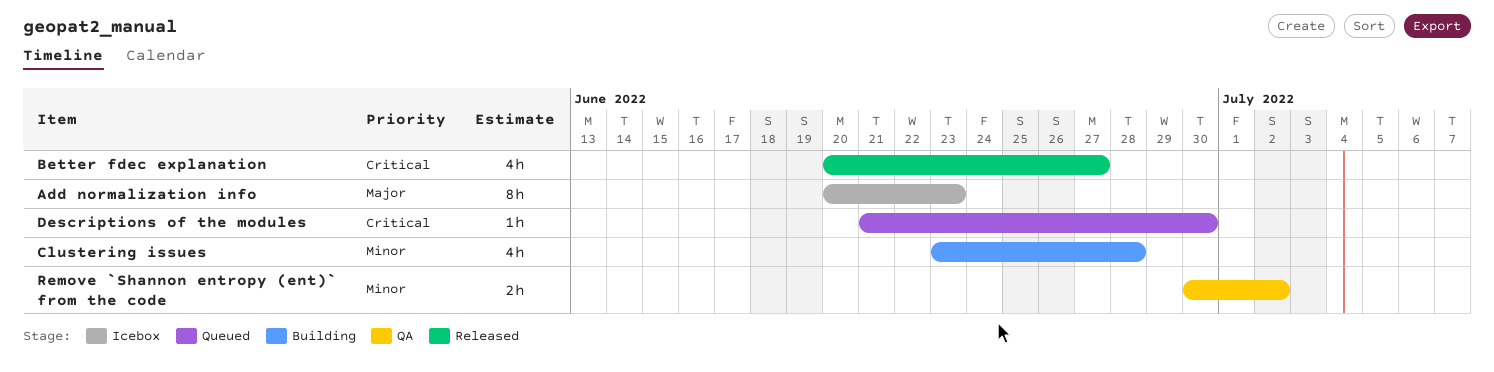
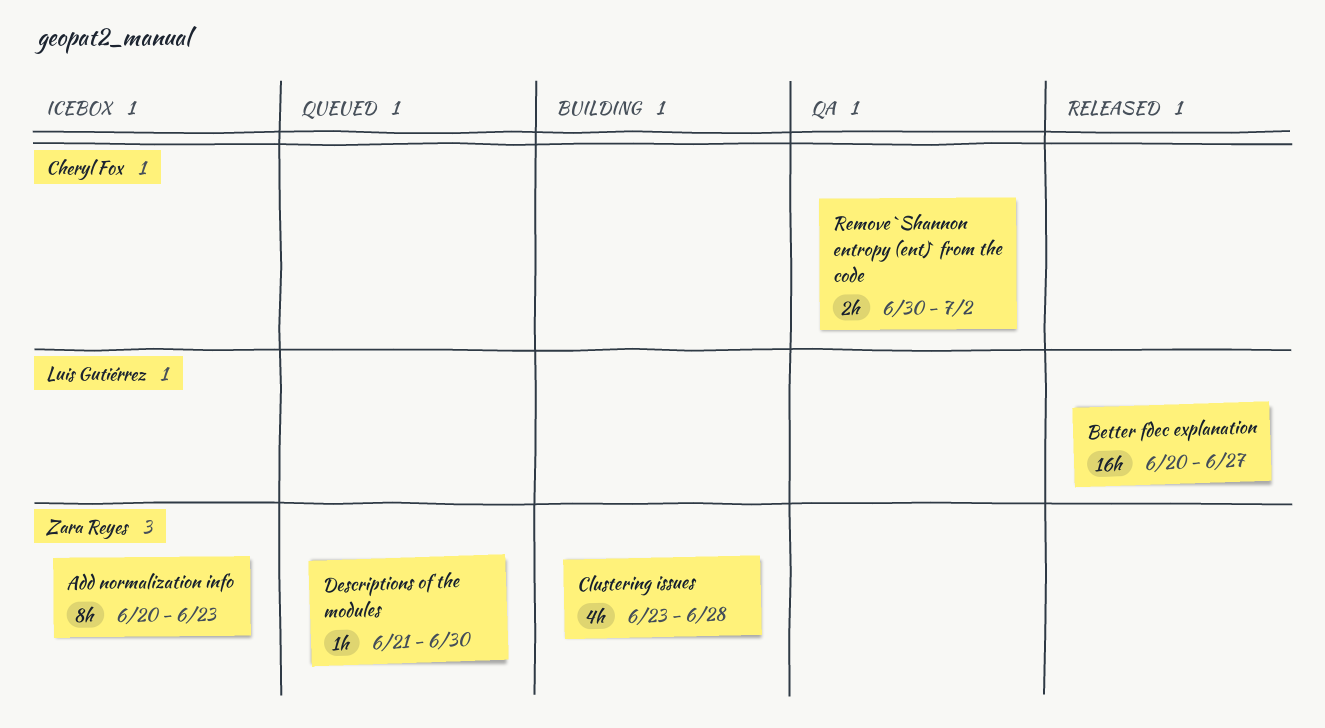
Better fdec explanation, estimate: 4h -> 16h

